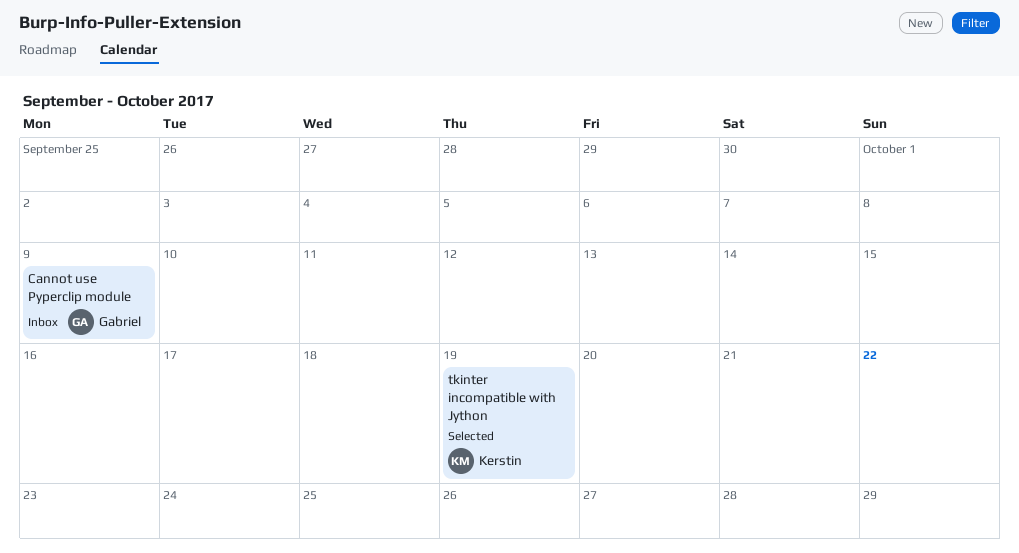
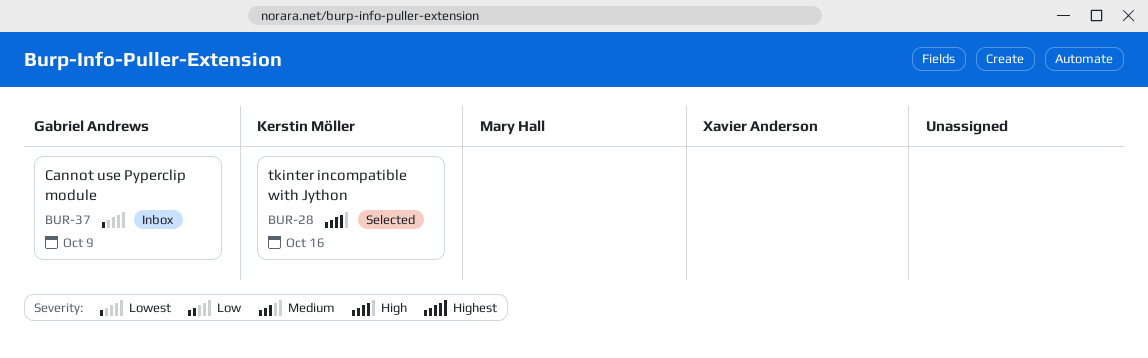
tkinter incompatible with Jython, due: Oct 19 -> Oct 16

